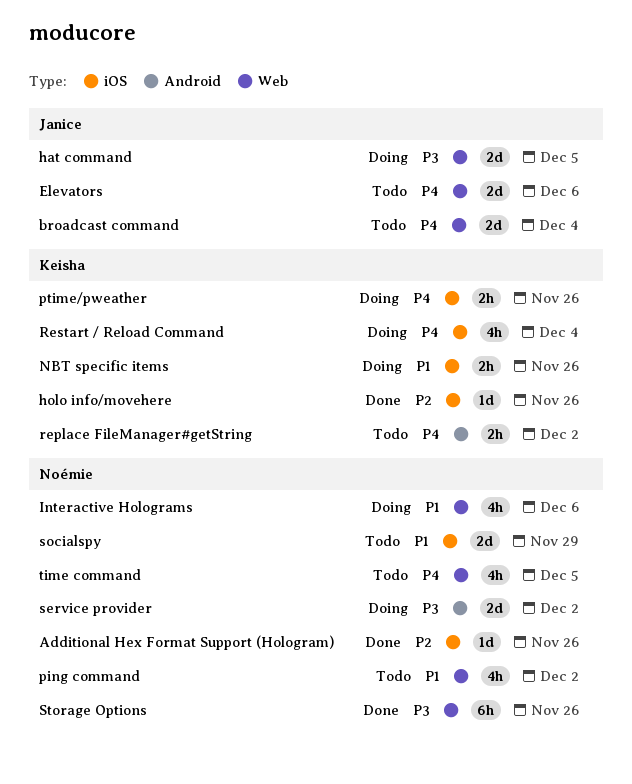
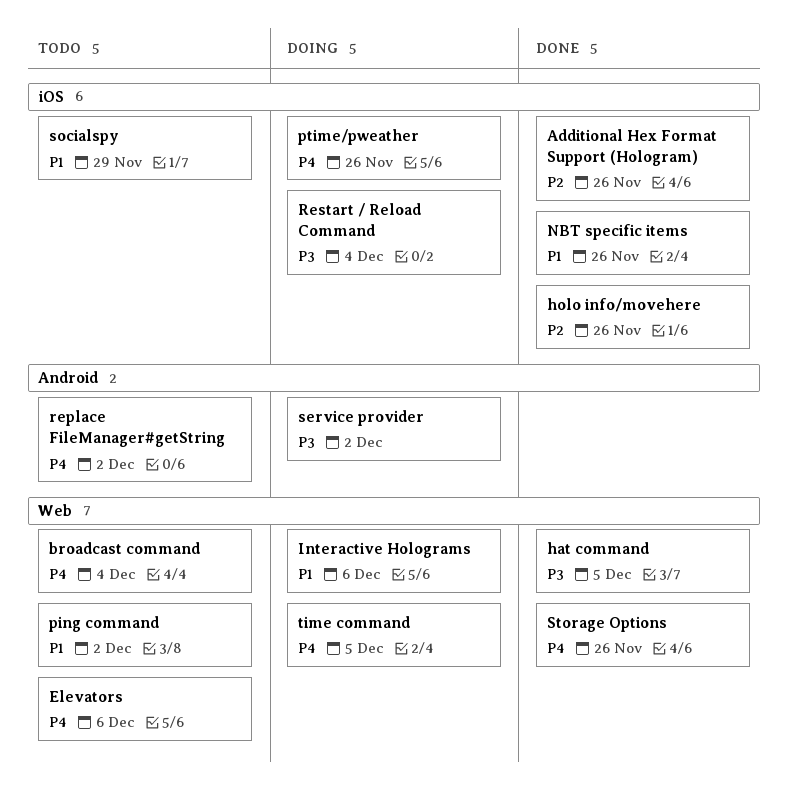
hat command, status: Doing -> Done
NBT specific items, status: Doing -> Done
Restart / Reload Command, priority: P4 -> P3
Storage Options, priority: P3 -> P4
time command, status: Todo -> Doing

